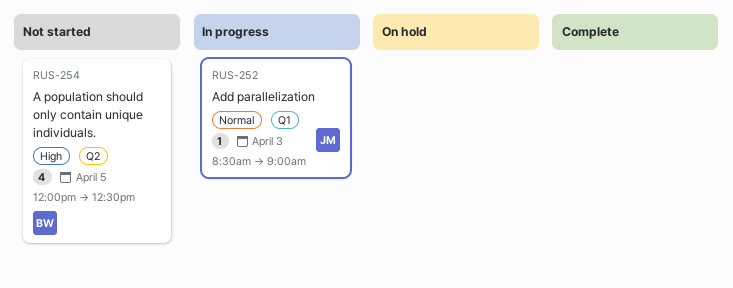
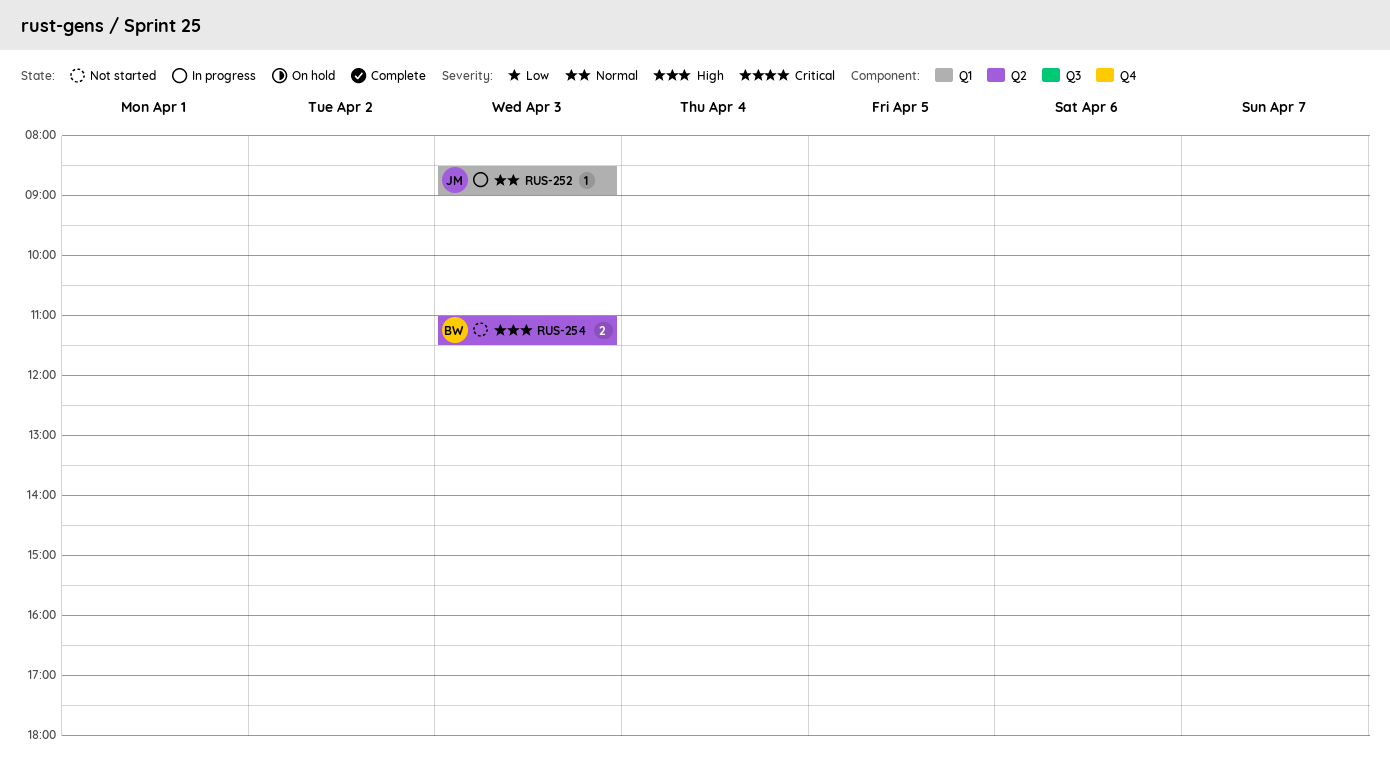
RUS-254, estimate: 4 -> 2
RUS-254, day: Apr 5 -> Apr 3
RUS-254, begins: 12:00 -> 11:00
RUS-254, ends: 12:30 -> 11:30

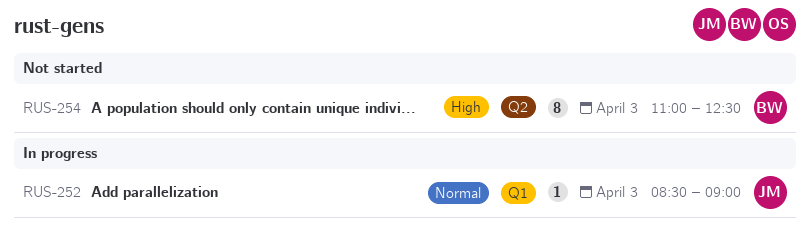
RUS-254, estimate: 2 -> 8
RUS-254, ends: 11:30 -> 12:30

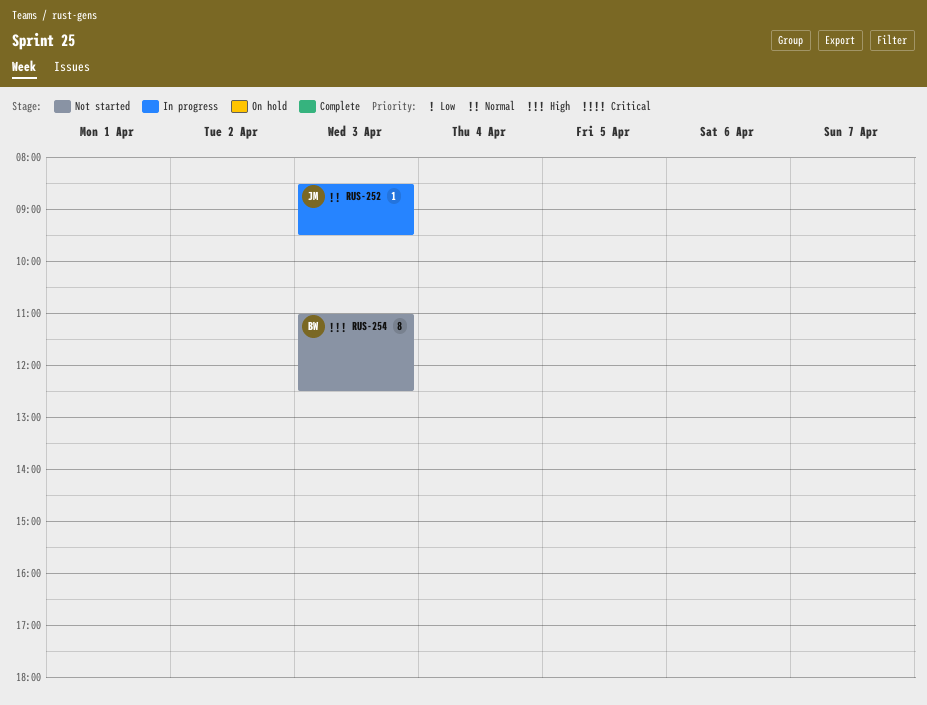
RUS-252, ends: 09:00 -> 09:30

